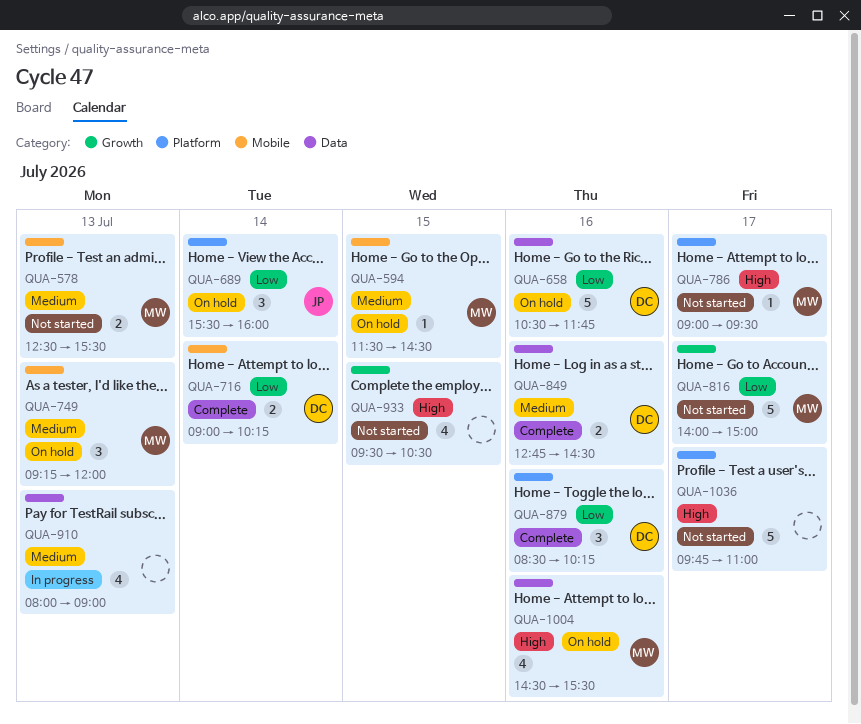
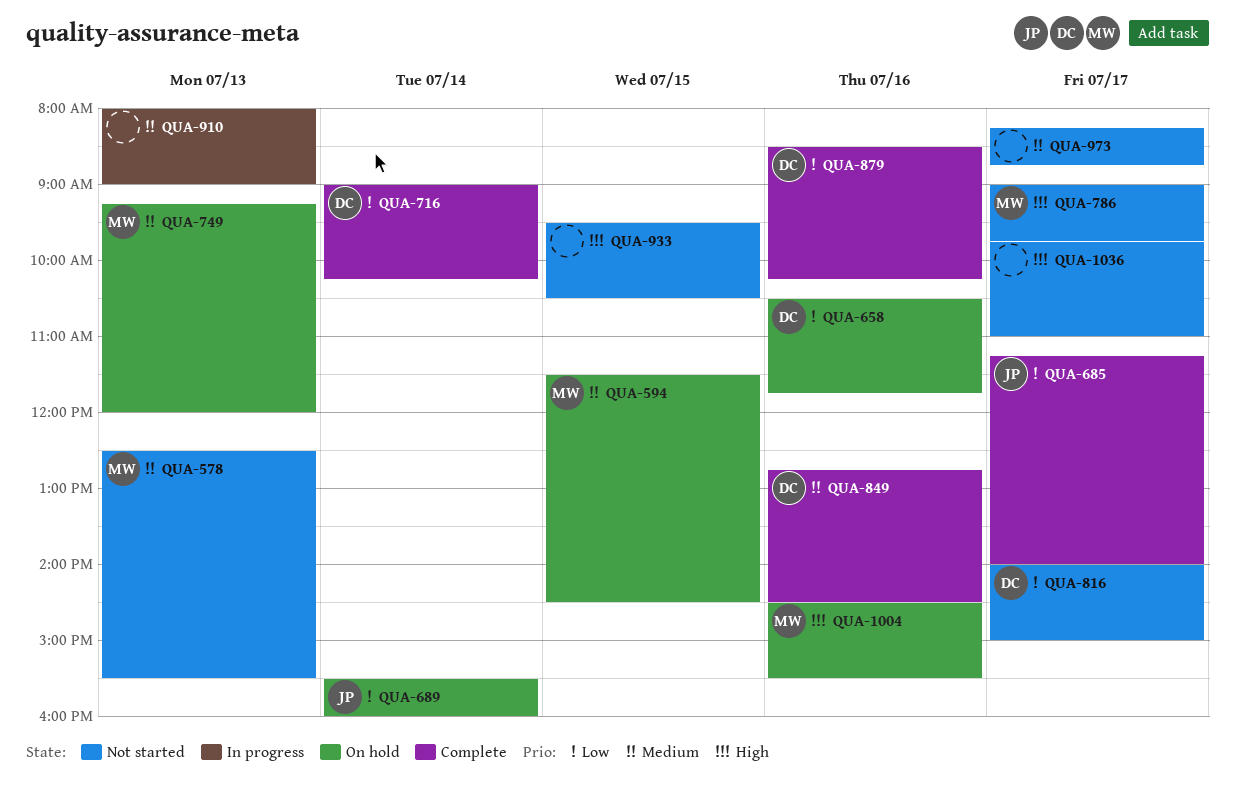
QUA-685: none -> present
QUA-786, ends: 09:30 -> 09:45
QUA-816, owner: MW -> DC
QUA-973: none -> present

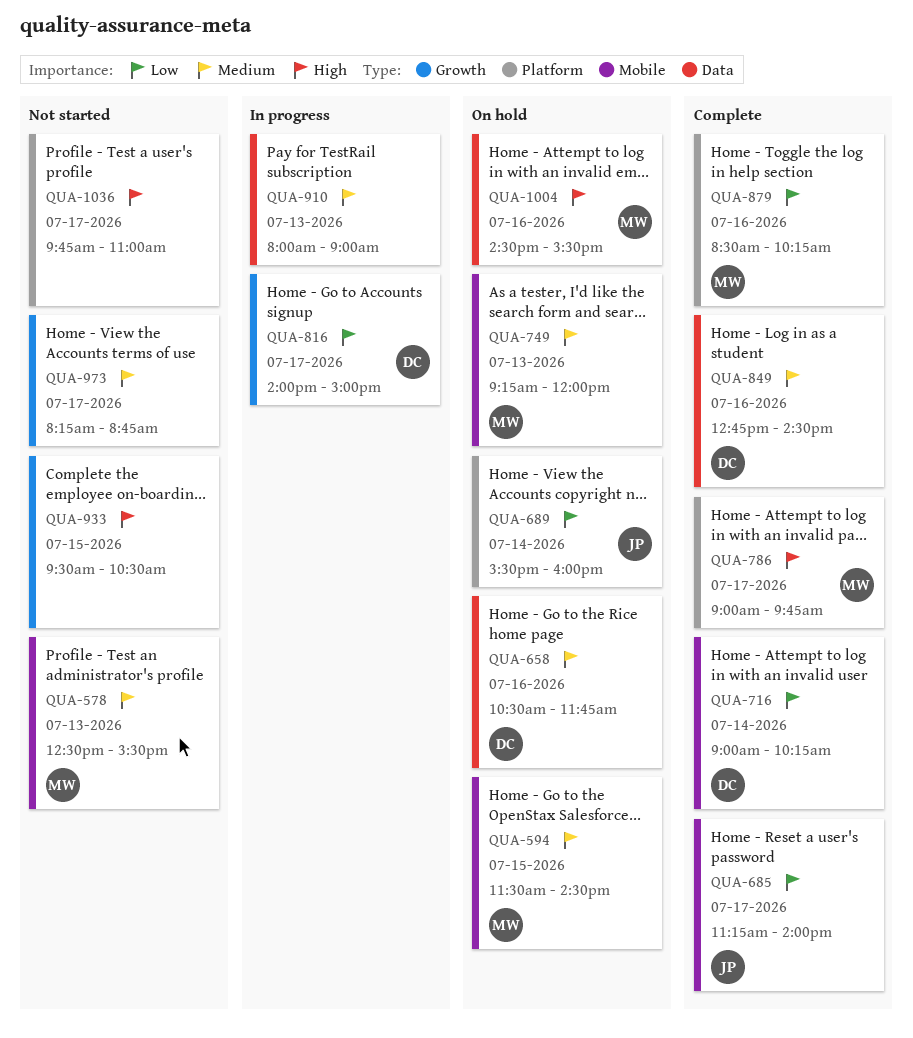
QUA-658, priority: Low -> Medium
QUA-786, status: Not started -> Complete
QUA-816, status: Not started -> In progress
QUA-879, owner: DC -> MW

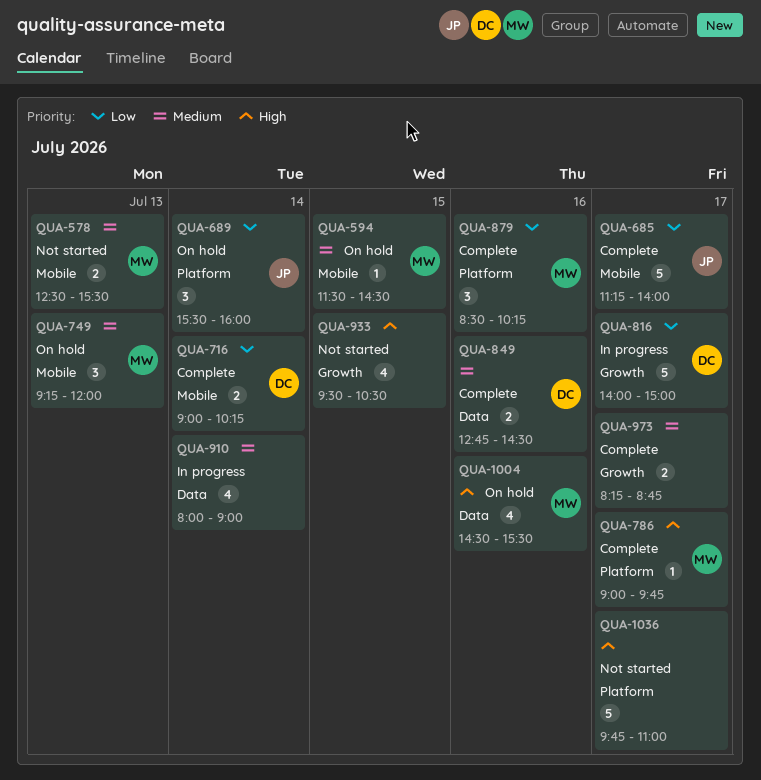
QUA-658: present -> none
QUA-910, day: Jul 13 -> Jul 14
QUA-973, status: Not started -> Complete

